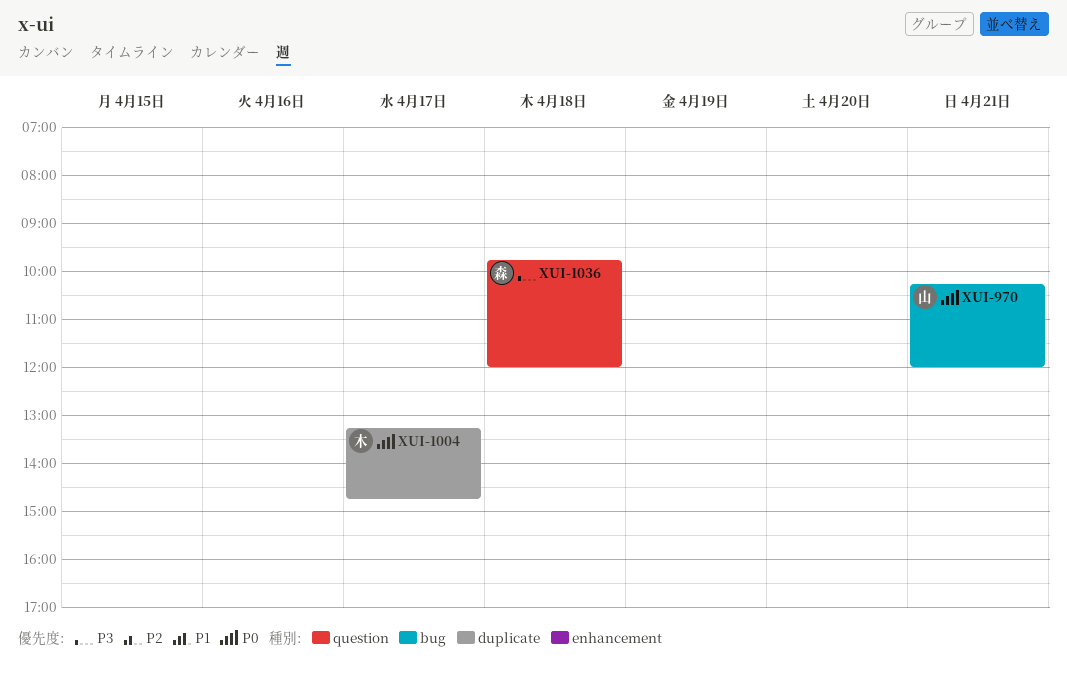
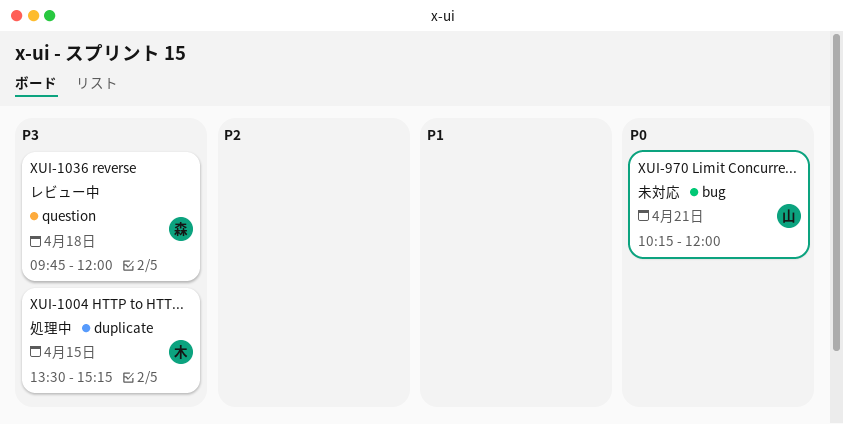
XUI-1004, priority: P0 -> P3
XUI-1004, day: Apr 17 -> Apr 15
XUI-1004, begins: 13:15 -> 13:30
XUI-1004, ends: 14:45 -> 15:15

